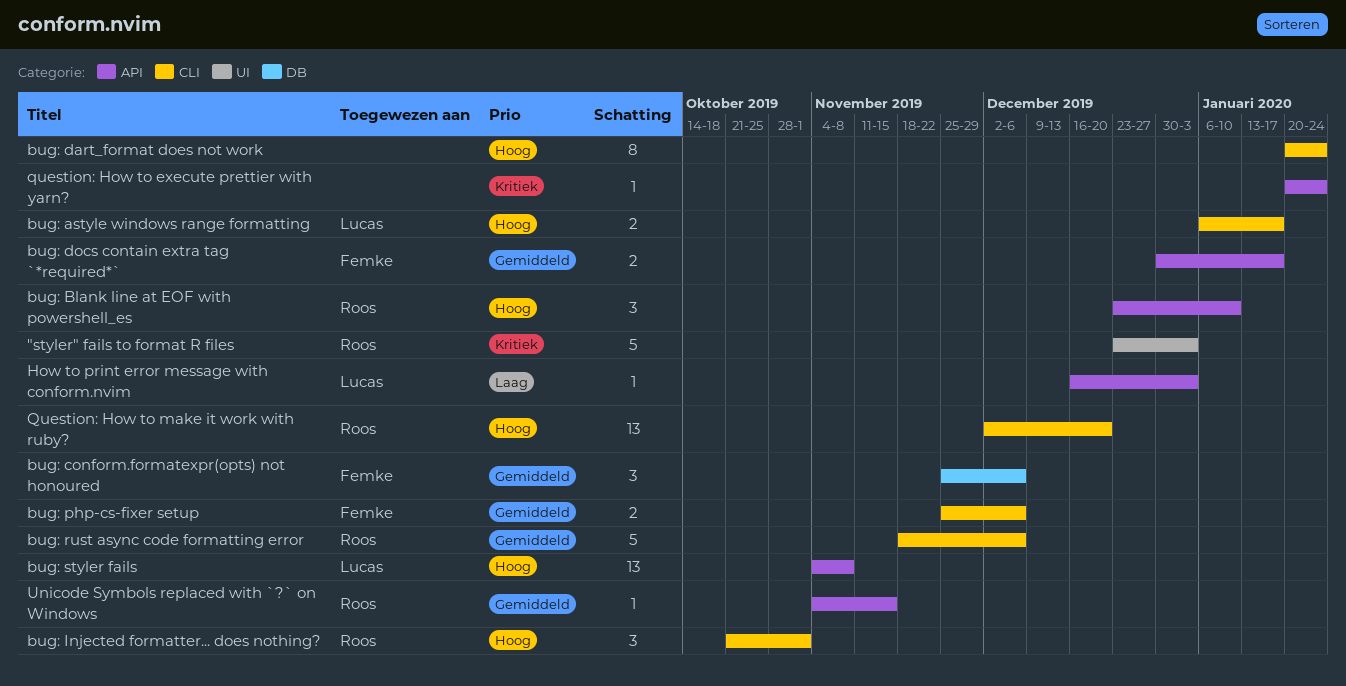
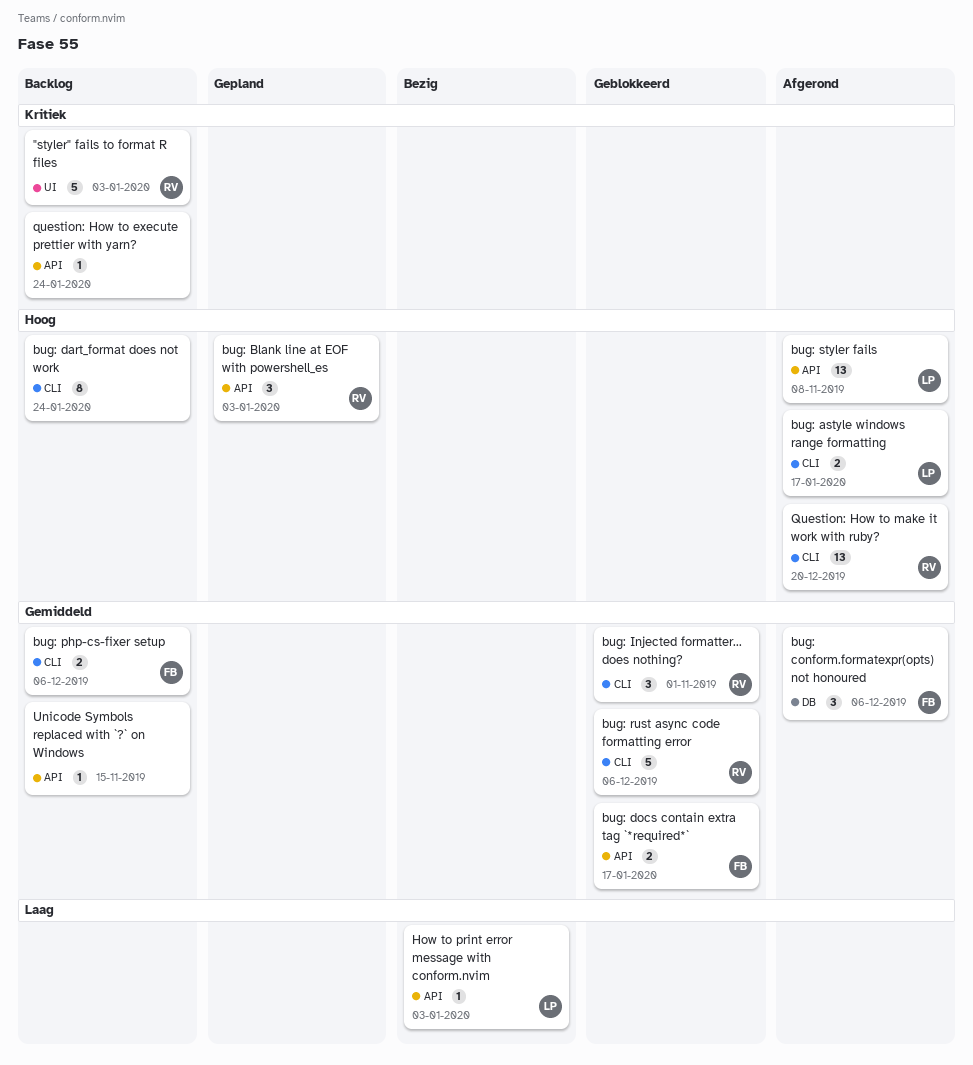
bug: Blank line at EOF with powershell_es, due: Jan 10 -> Jan 3
bug: Injected formatter... does nothing?, priority: Hoog -> Gemiddeld
Unicode Symbols replaced with `?` on Windows, owner: Roos -> none

